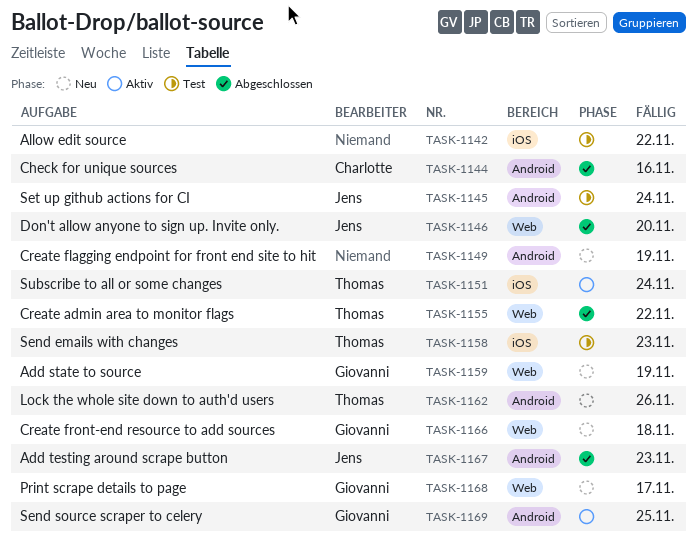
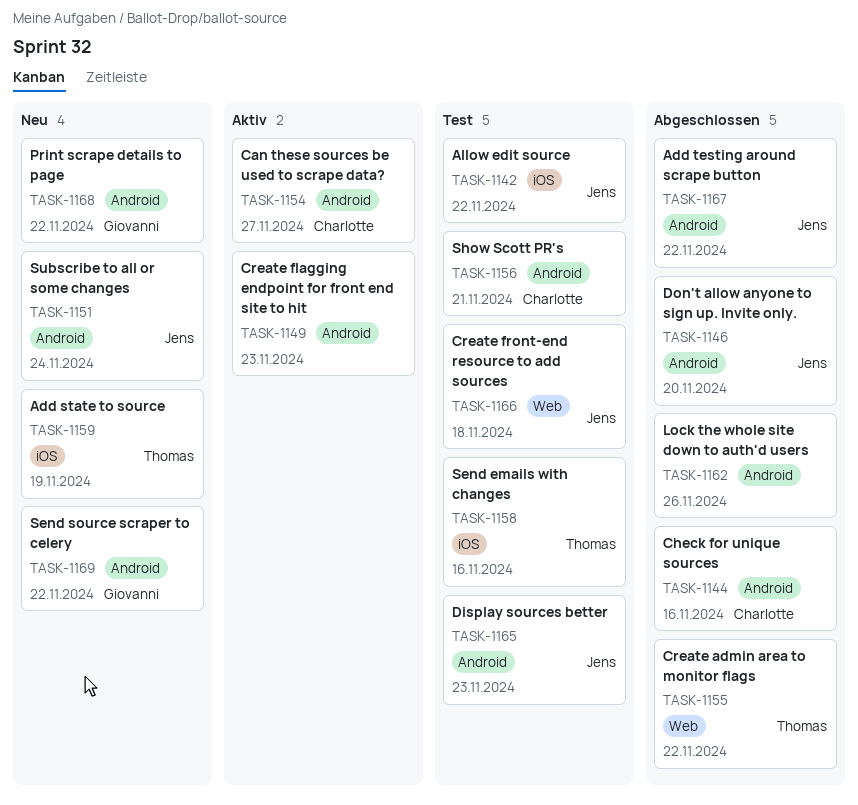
TASK-1142, owner: none -> Jens
TASK-1145: present -> none
TASK-1146, label: Web -> Android
TASK-1149, status: Neu -> Aktiv
TASK-1149, due: Nov 19 -> Nov 23
TASK-1151, status: Aktiv -> Neu
TASK-1151, owner: Thomas -> Jens
TASK-1151, label: iOS -> Android
TASK-1154: none -> present
TASK-1156: none -> present
TASK-1158, due: Nov 23 -> Nov 16
TASK-1159, owner: Giovanni -> Thomas
TASK-1159, label: Web -> iOS
TASK-1162, status: Neu -> Abgeschlossen
TASK-1162, owner: Thomas -> none
TASK-1165: none -> present
TASK-1166, status: Neu -> Test
TASK-1166, owner: Giovanni -> Jens
TASK-1167, due: Nov 23 -> Nov 22
TASK-1168, label: Web -> Android
TASK-1168, due: Nov 17 -> Nov 22
TASK-1169, status: Aktiv -> Neu
TASK-1169, due: Nov 25 -> Nov 22

